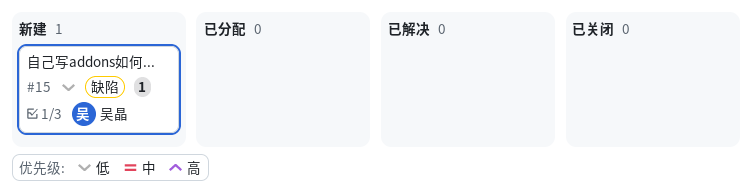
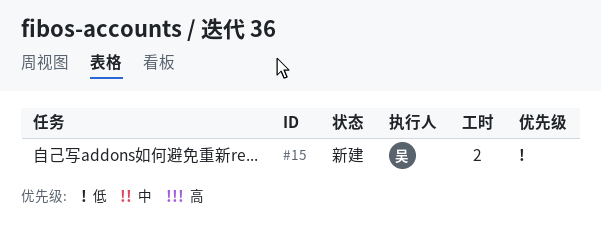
#15, estimate: 1 -> 2

